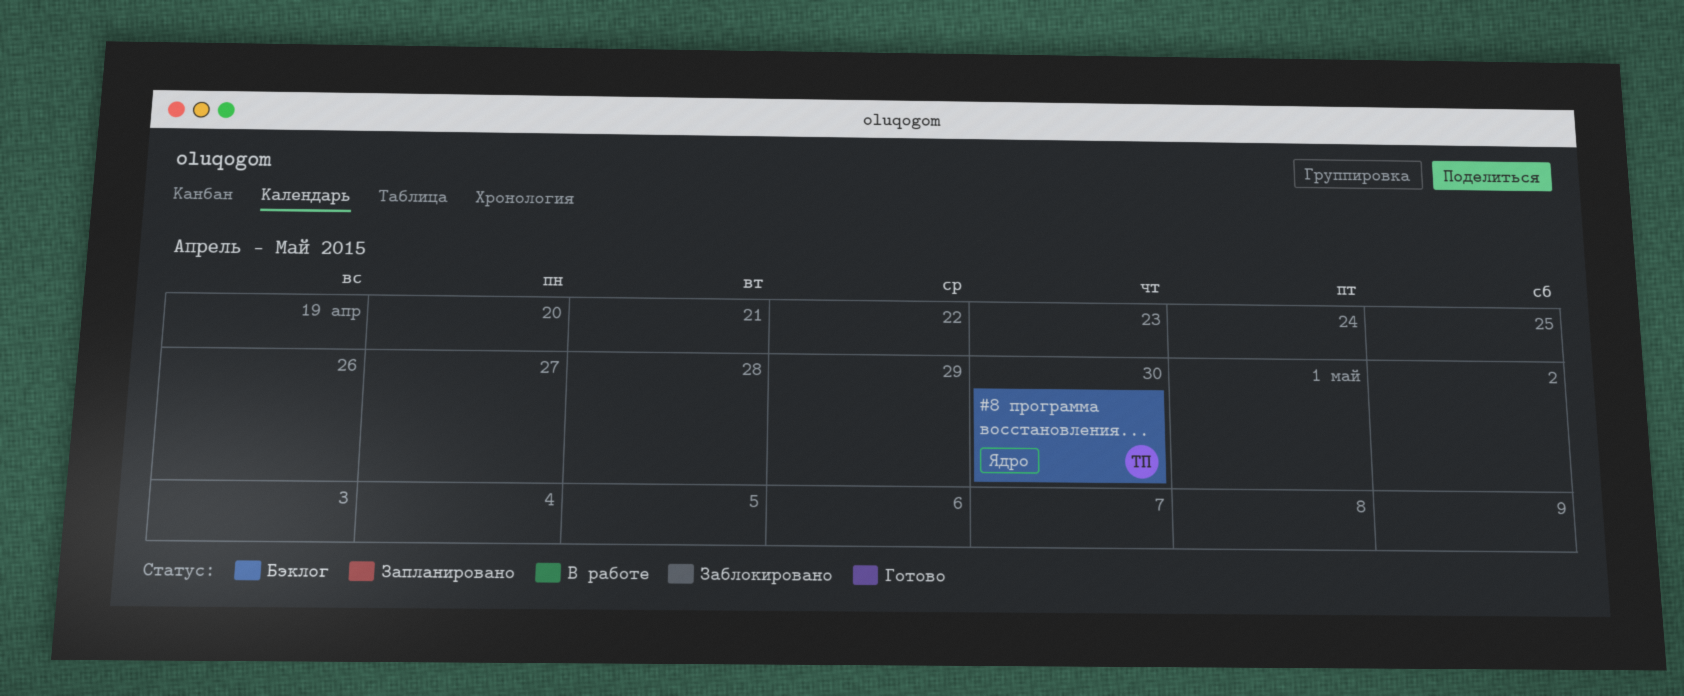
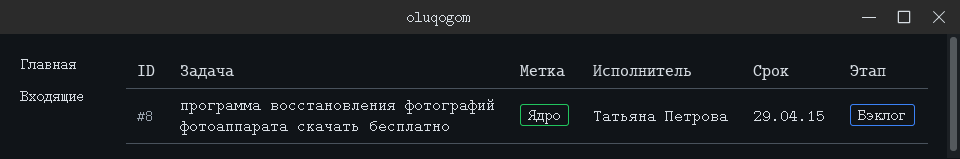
#8, due: Apr 30 -> Apr 29

